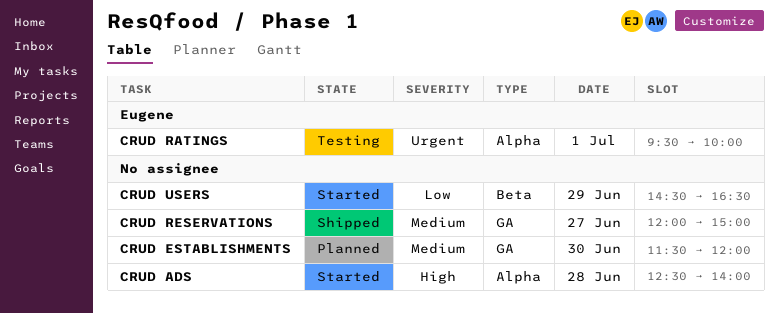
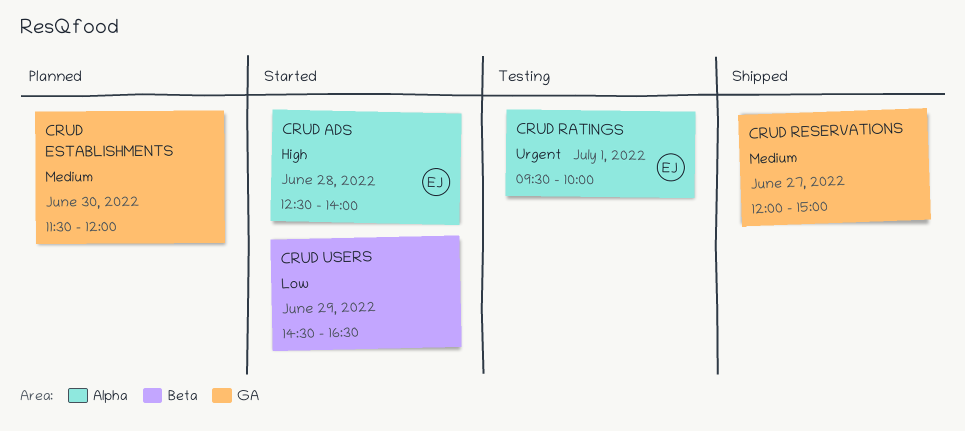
CRUD ADS, owner: none -> Eugene

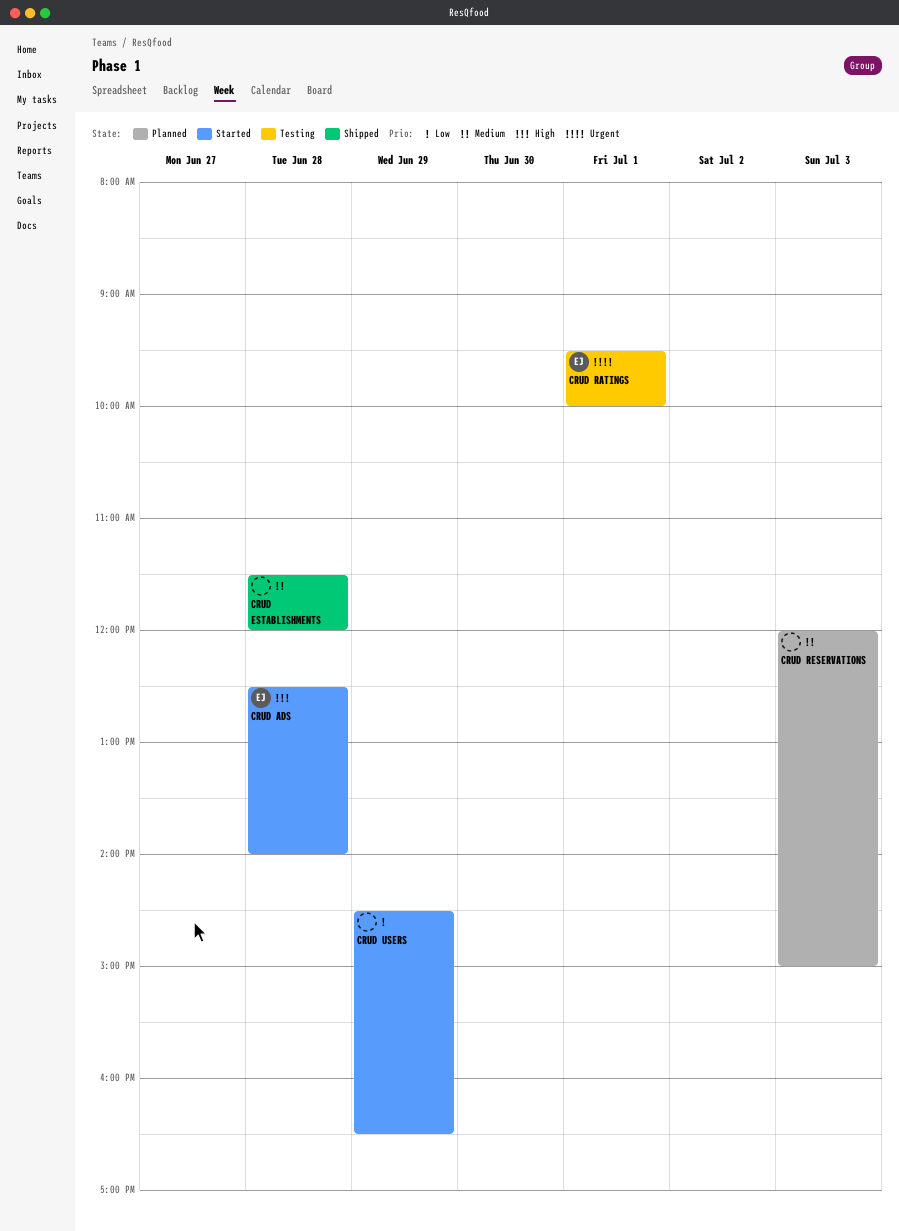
CRUD ESTABLISHMENTS, status: Planned -> Shipped
CRUD ESTABLISHMENTS, day: Jun 30 -> Jun 28
CRUD RESERVATIONS, status: Shipped -> Planned
CRUD RESERVATIONS, day: Jun 27 -> Jul 3

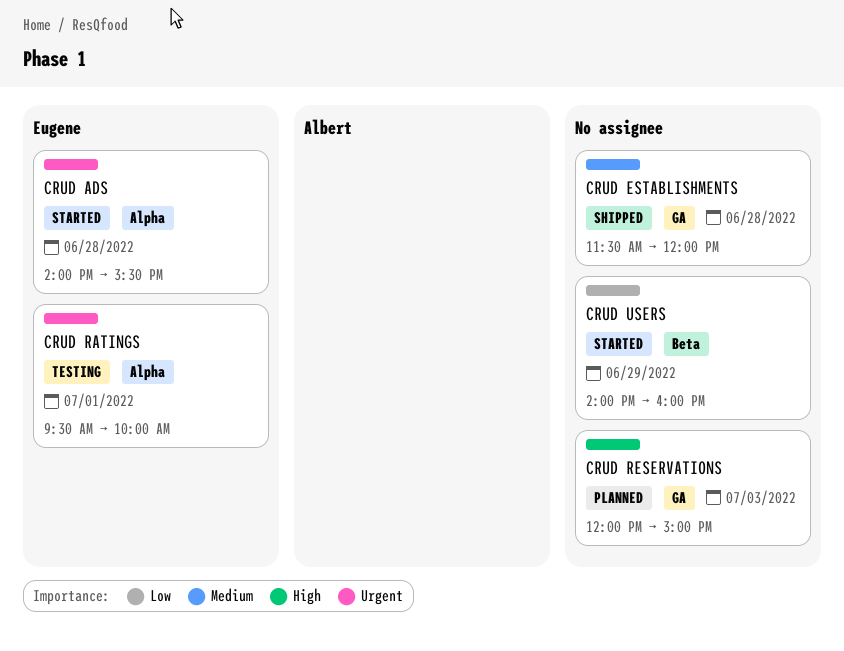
CRUD ADS, priority: High -> Urgent
CRUD ADS, begins: 12:30 -> 14:00
CRUD ADS, ends: 14:00 -> 15:30
CRUD RESERVATIONS, priority: Medium -> High
CRUD USERS, begins: 14:30 -> 14:00
CRUD USERS, ends: 16:30 -> 16:00

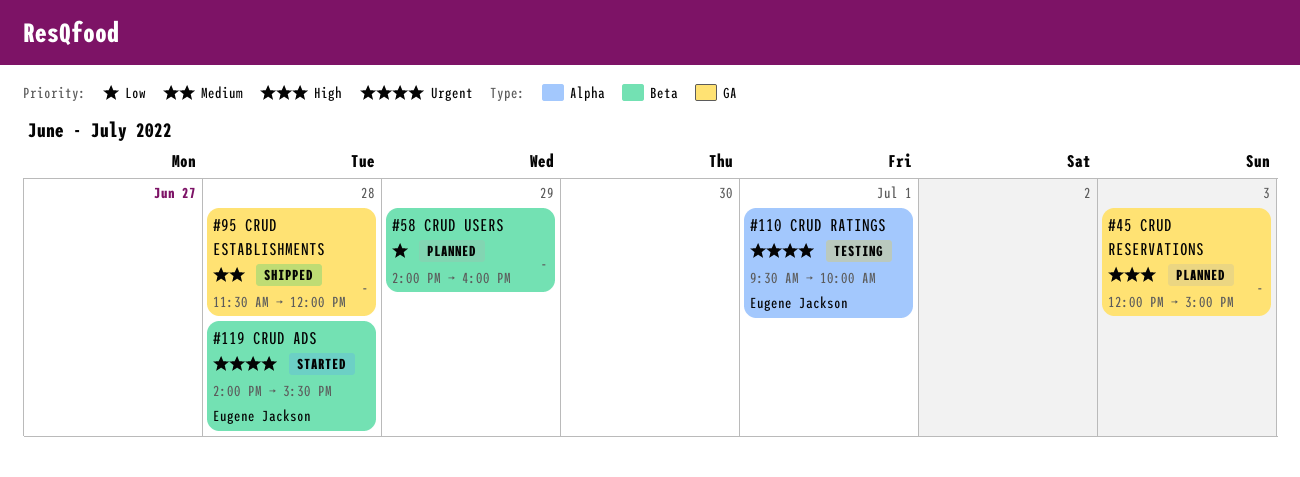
CRUD ADS, label: Alpha -> Beta
CRUD USERS, status: Started -> Planned

